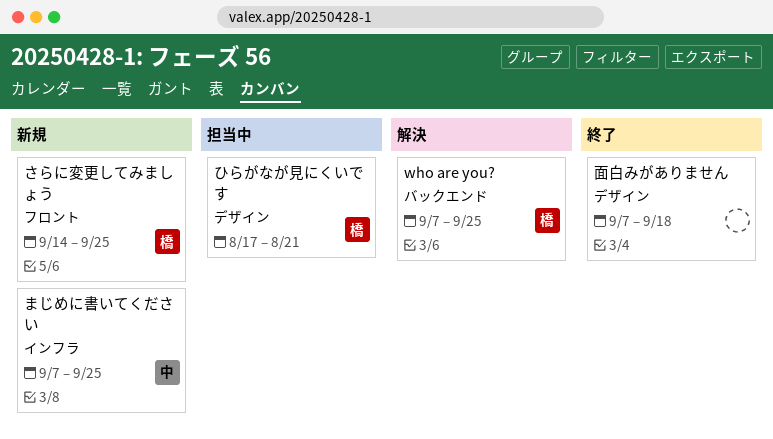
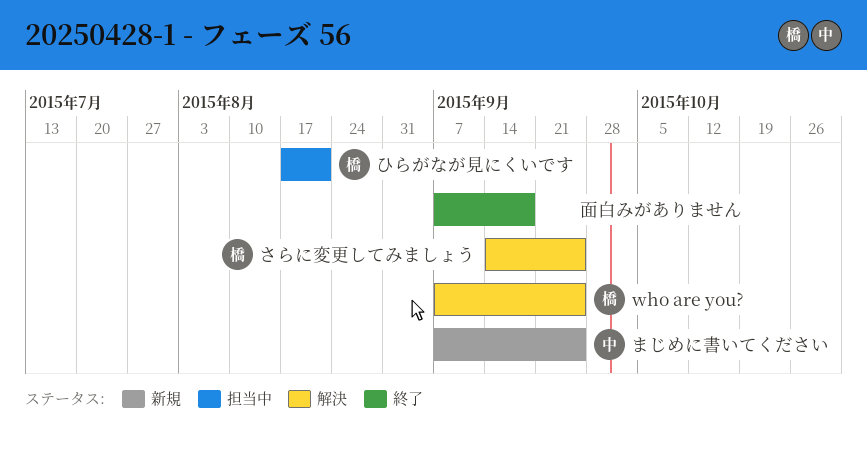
さらに変更してみましょう, status: 新規 -> 解決

